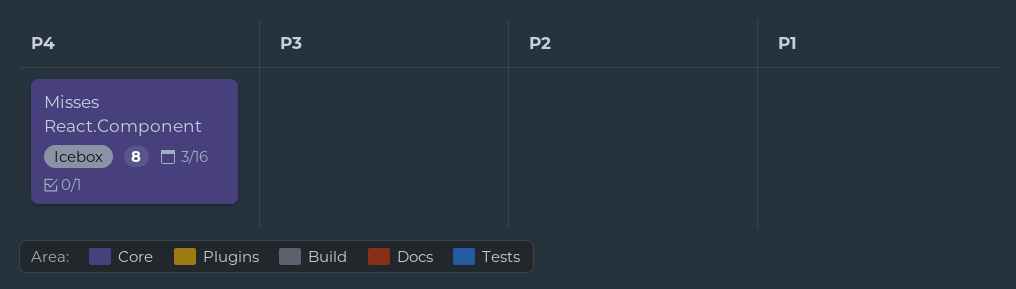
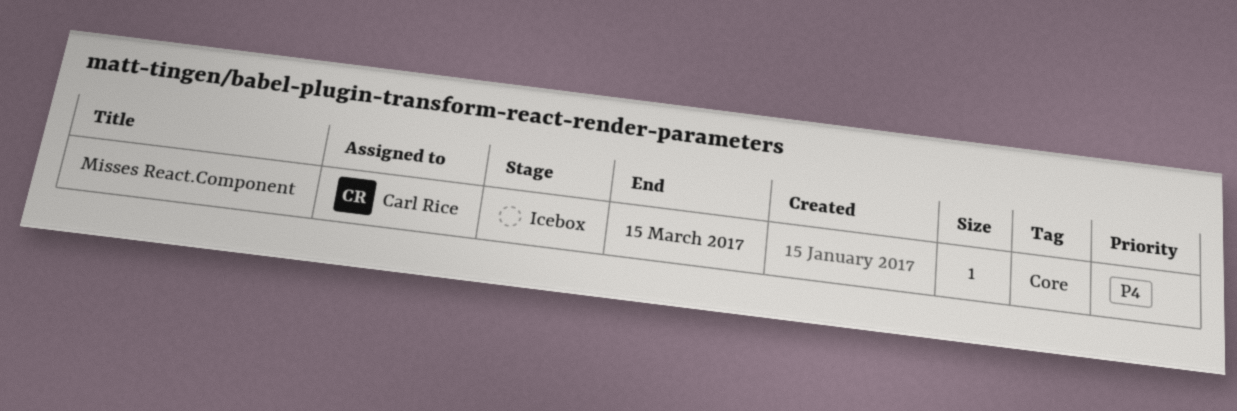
Misses React.Component, estimate: 8 -> 1
Misses React.Component, due: Mar 16 -> Mar 15

